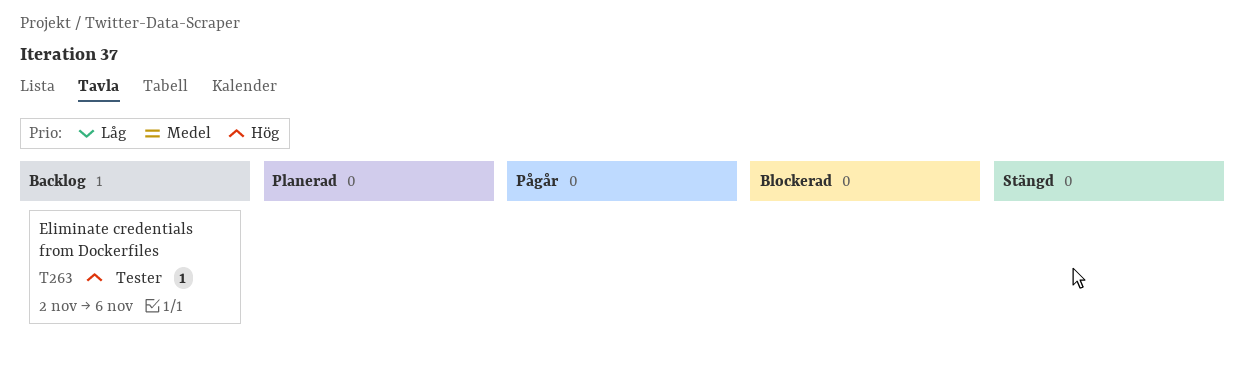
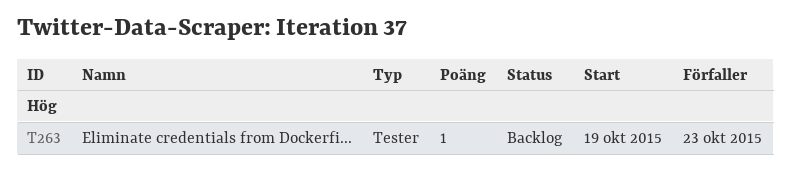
T263, start: Nov 2 -> Oct 19
T263, due: Nov 6 -> Oct 23

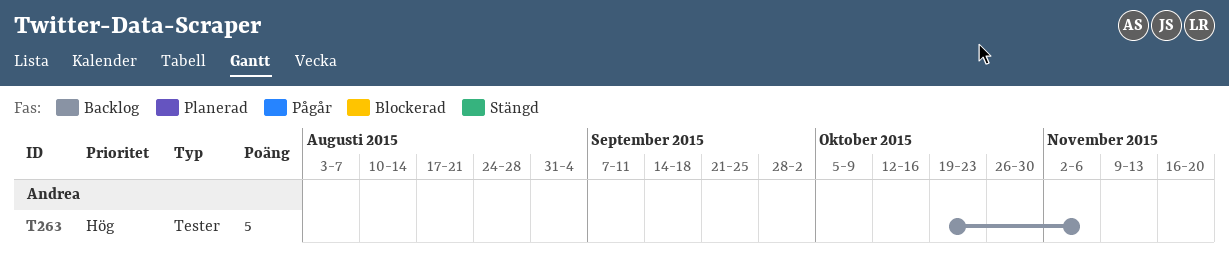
T263, estimate: 1 -> 5
T263, due: Oct 23 -> Nov 6

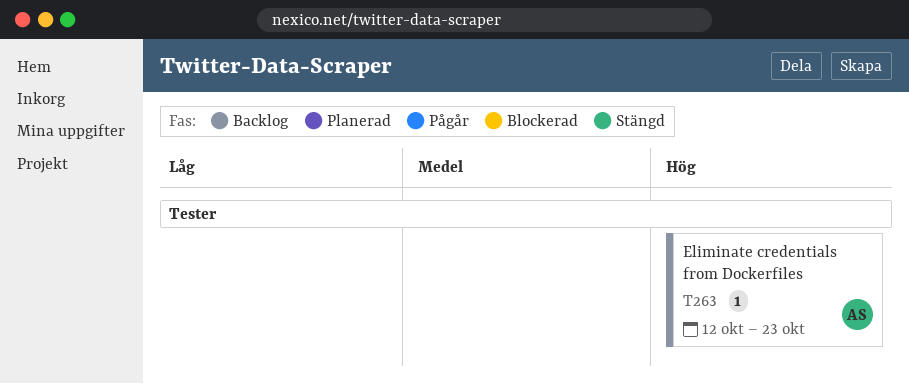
T263, estimate: 5 -> 1
T263, start: Oct 19 -> Oct 12
T263, due: Nov 6 -> Oct 23

